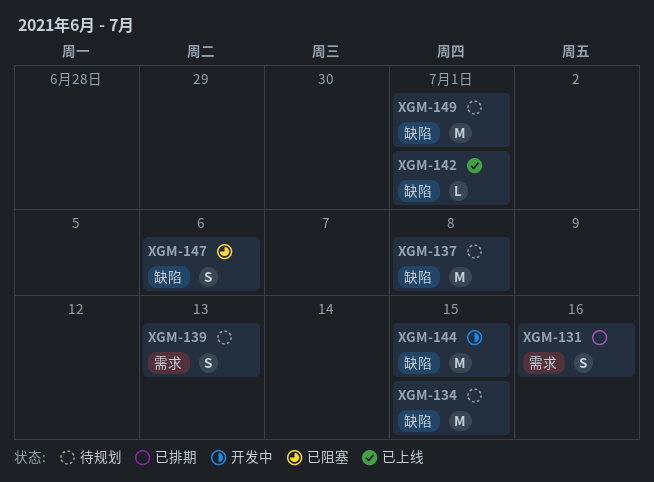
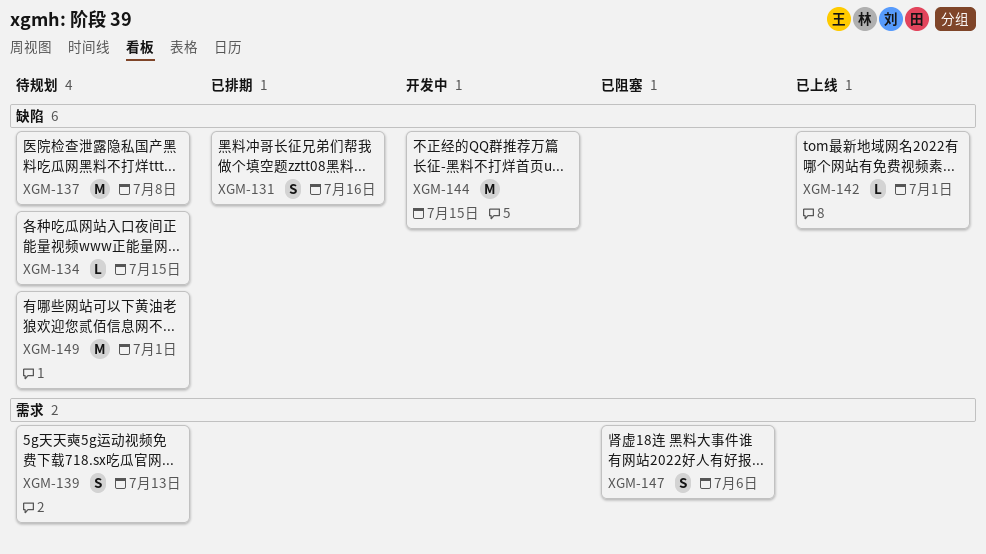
XGM-131, label: 需求 -> 缺陷
XGM-134, estimate: M -> L
XGM-147, label: 缺陷 -> 需求

